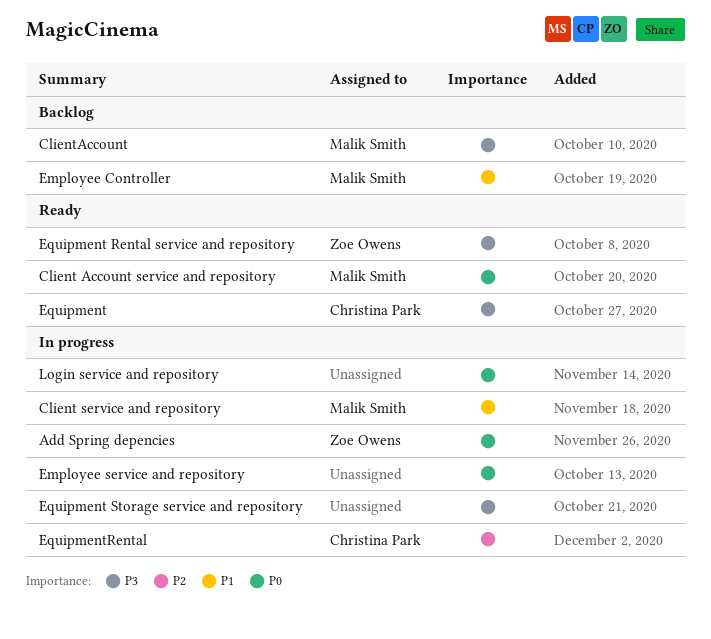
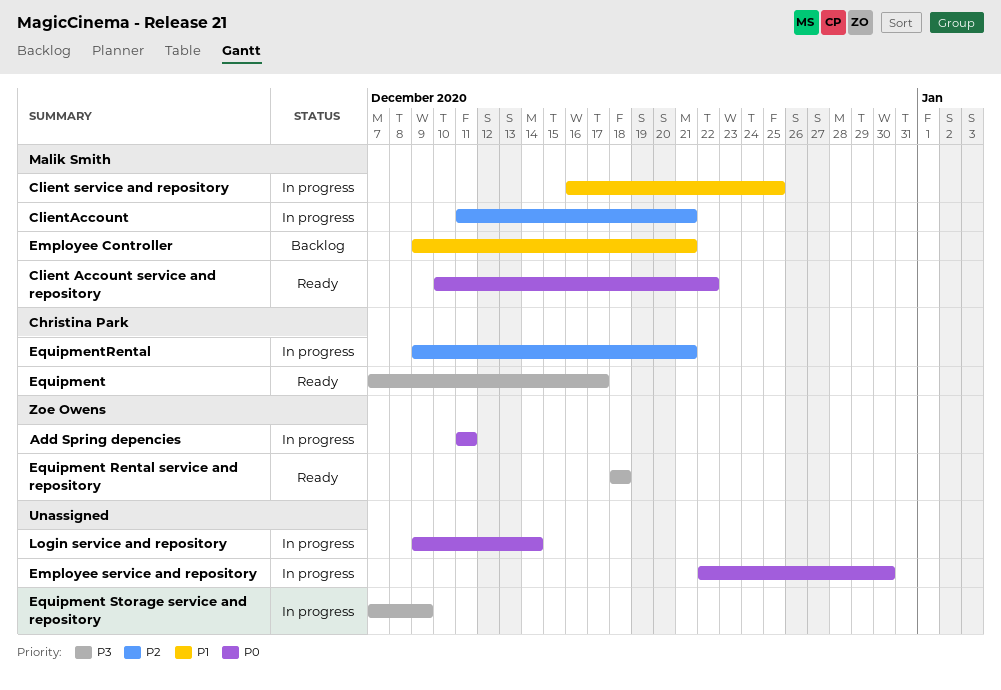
ClientAccount, status: Backlog -> In progress
ClientAccount, priority: P3 -> P2

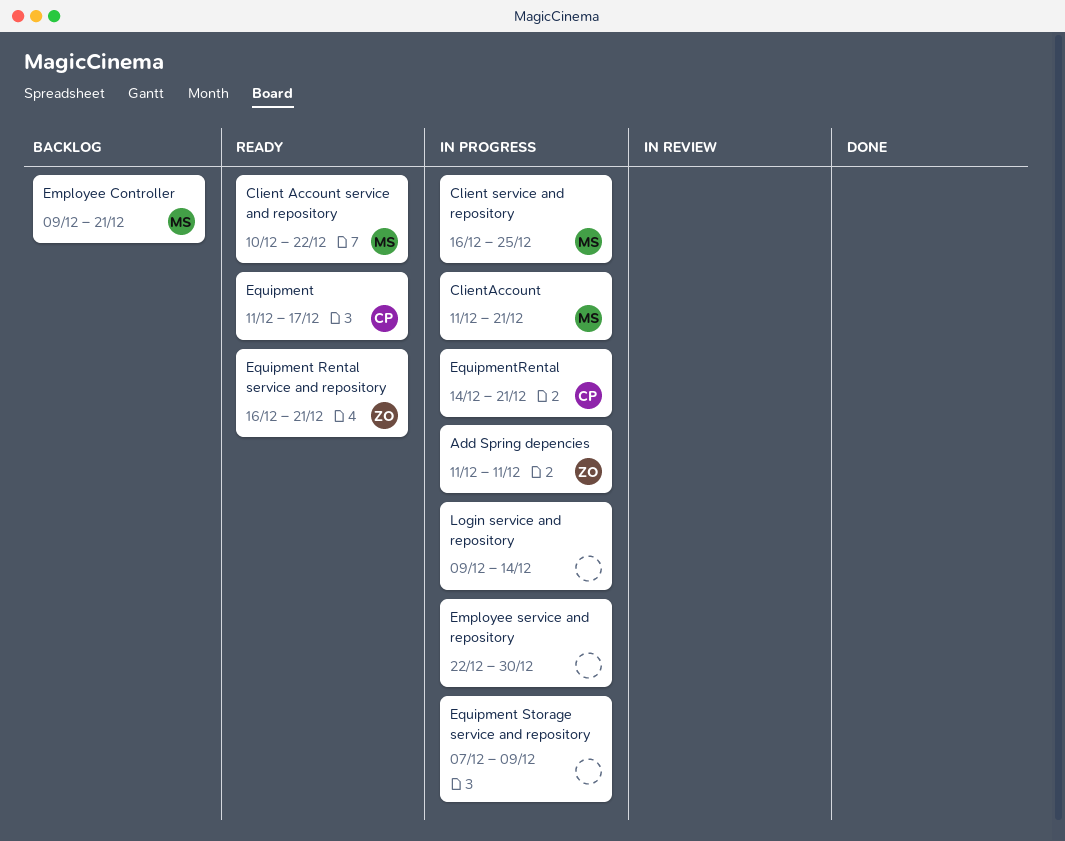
Equipment, start: Dec 7 -> Dec 11
Equipment Rental service and repository, start: Dec 18 -> Dec 16
Equipment Rental service and repository, due: Dec 18 -> Dec 21
EquipmentRental, start: Dec 9 -> Dec 14

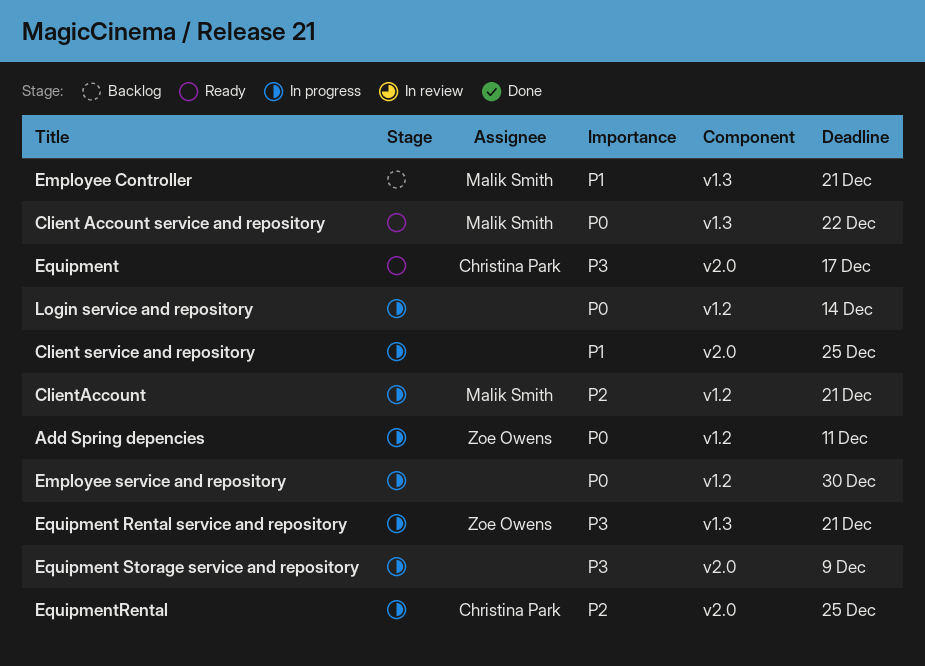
Client service and repository, owner: Malik Smith -> none
Equipment Rental service and repository, status: Ready -> In progress
EquipmentRental, due: Dec 21 -> Dec 25

